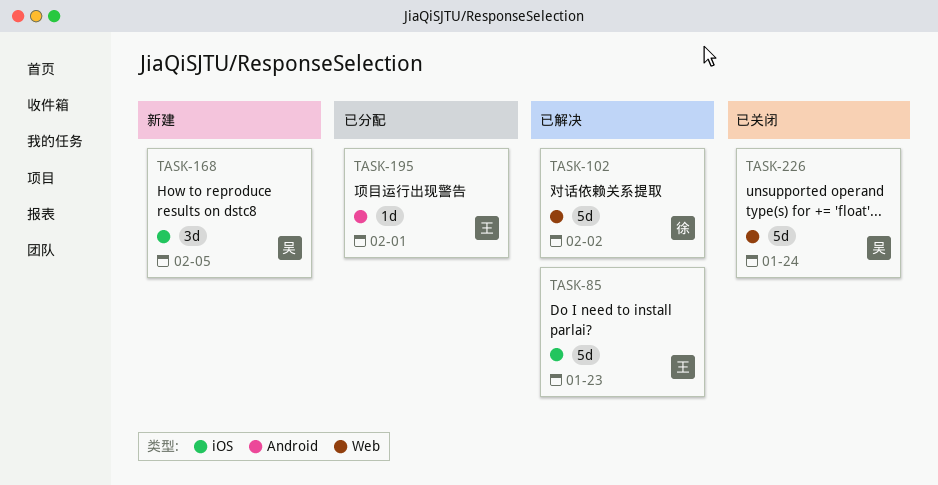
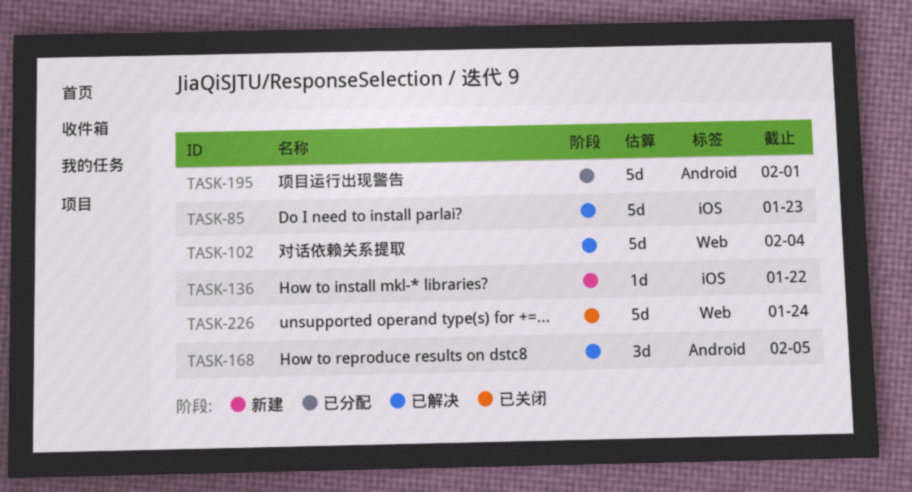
TASK-102, due: Feb 2 -> Feb 4
TASK-136: none -> present
TASK-168, status: 新建 -> 已解决
TASK-168, label: iOS -> Android
TASK-195, estimate: 1d -> 5d

